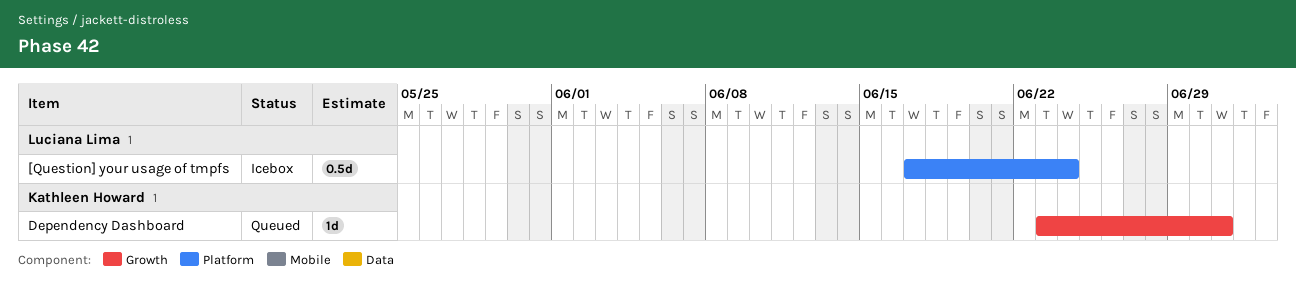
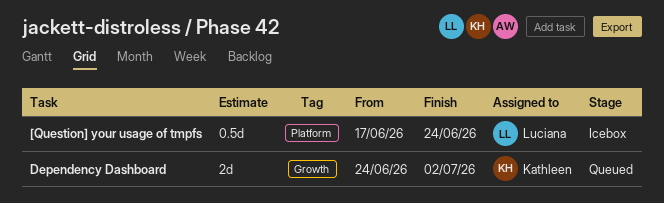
Dependency Dashboard, estimate: 1d -> 2d
Dependency Dashboard, start: Jun 23 -> Jun 24
Dependency Dashboard, due: Jul 1 -> Jul 2

